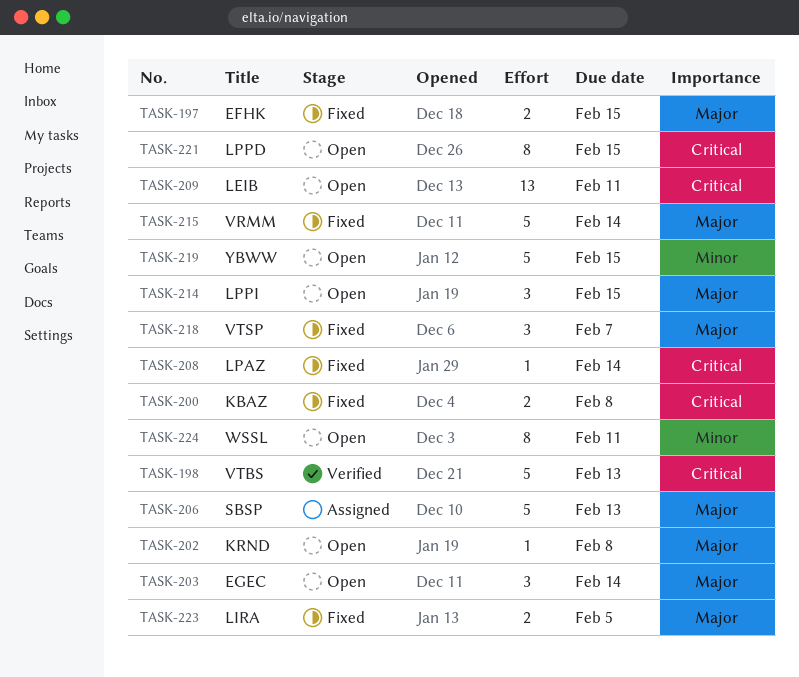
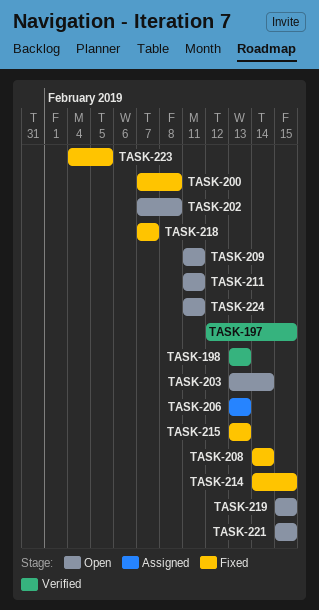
TASK-197, status: Fixed -> Verified
TASK-211: none -> present
TASK-214, status: Open -> Fixed
TASK-215, due: Feb 14 -> Feb 13

